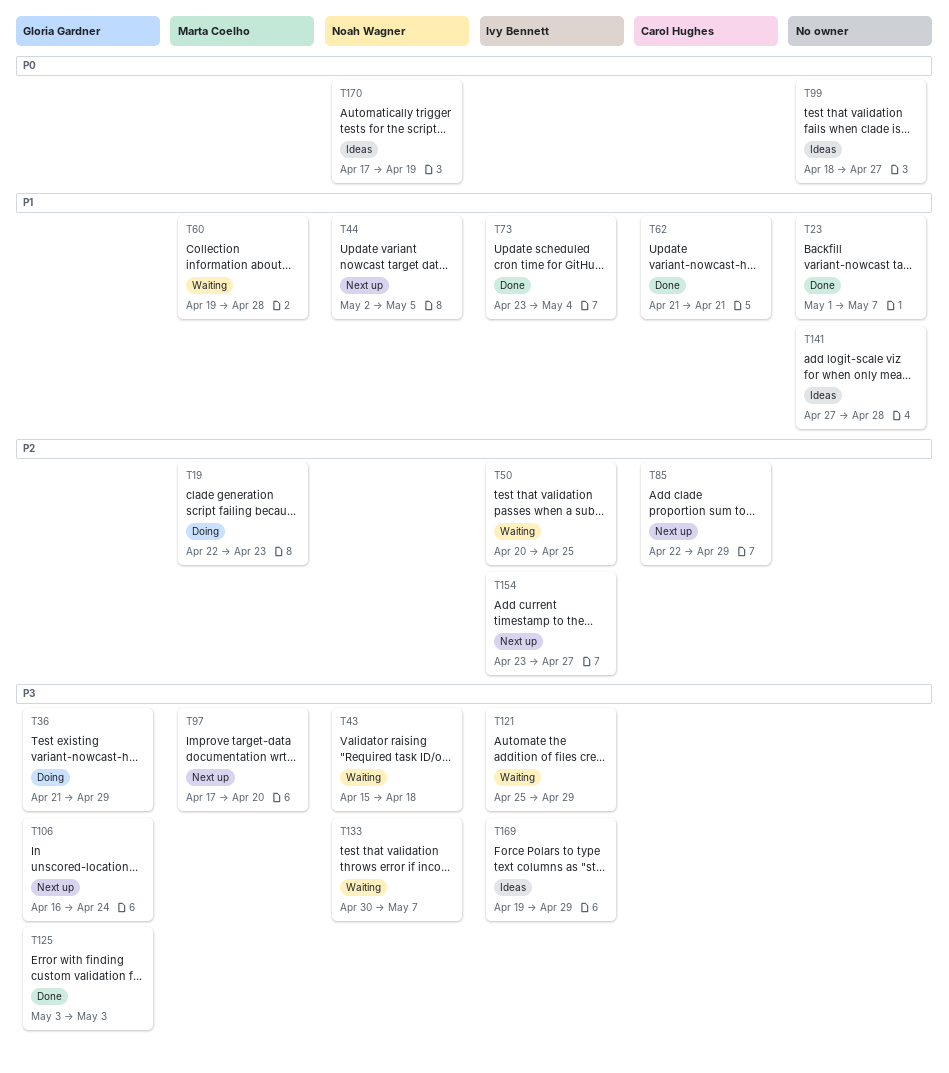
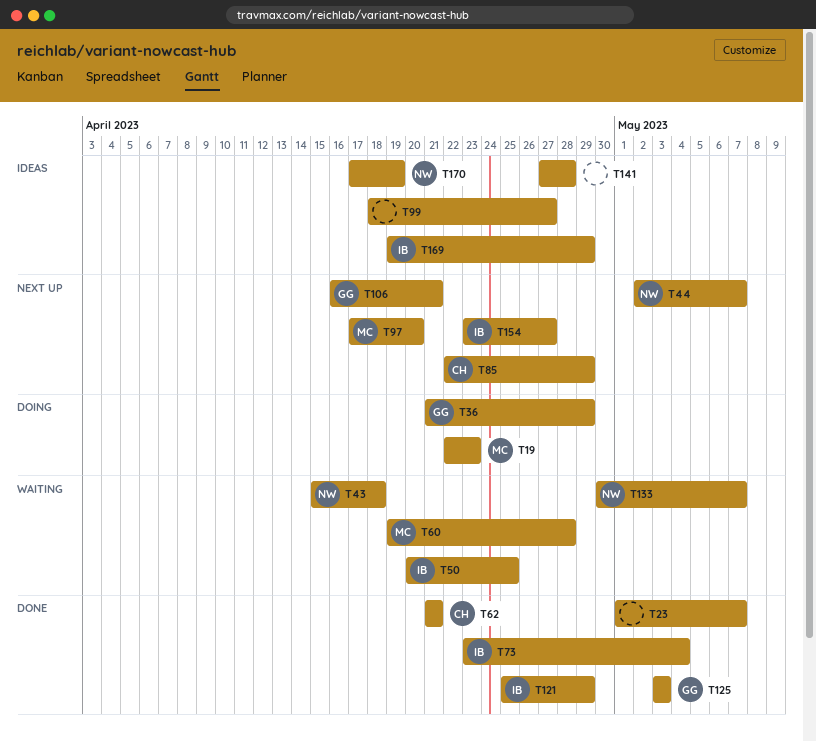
T44, due: May 5 -> May 7
T106, due: Apr 24 -> Apr 21
T121, status: Waiting -> Done

